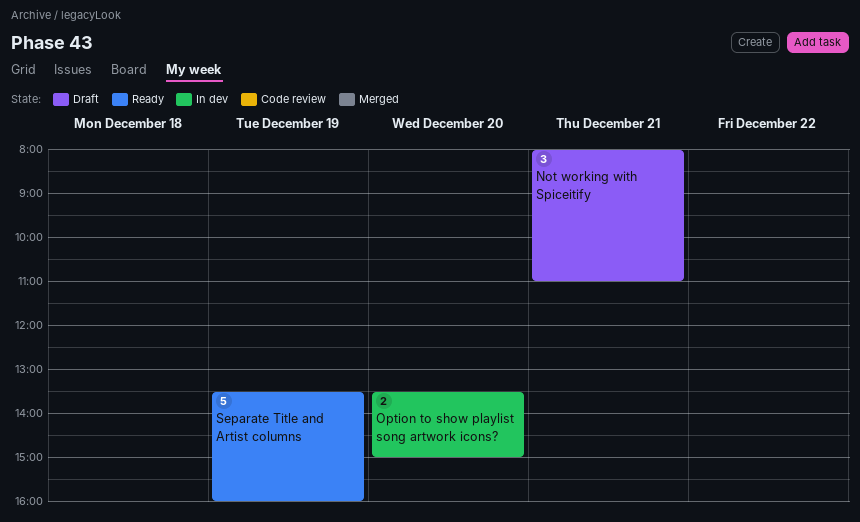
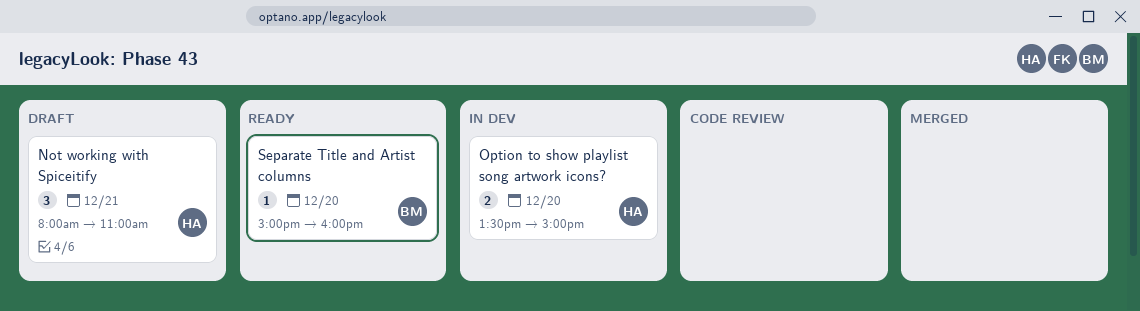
Separate Title and Artist columns, estimate: 5 -> 1
Separate Title and Artist columns, day: Dec 19 -> Dec 20
Separate Title and Artist columns, begins: 13:30 -> 15:00

